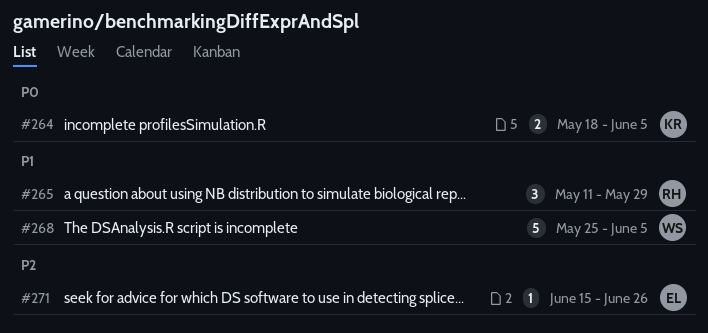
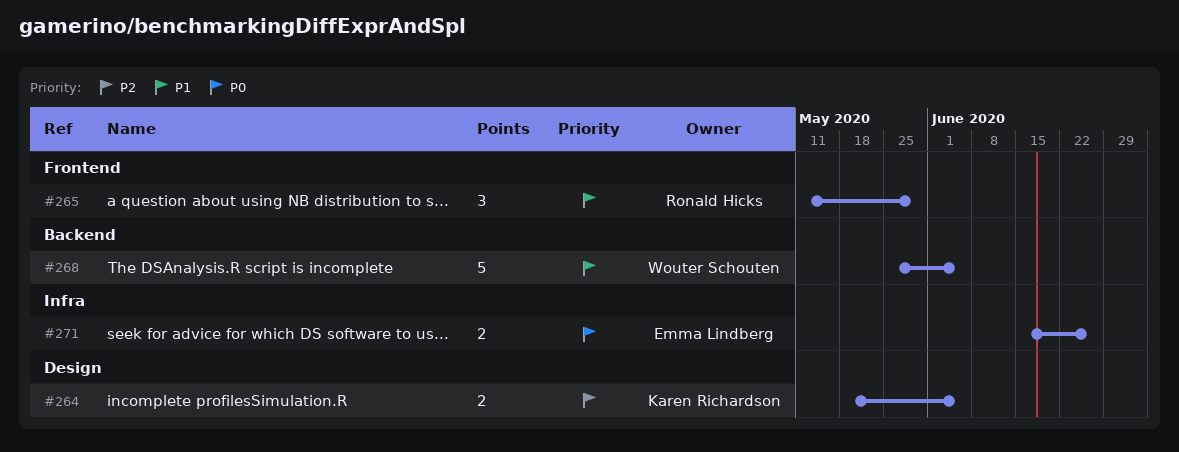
#264, priority: P0 -> P2
#271, priority: P2 -> P0
#271, estimate: 1 -> 2

